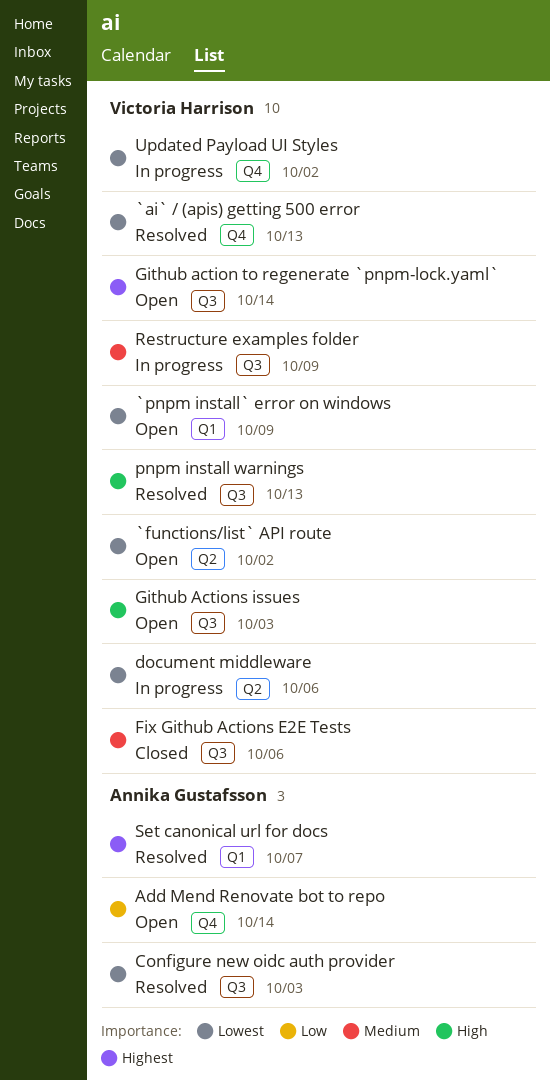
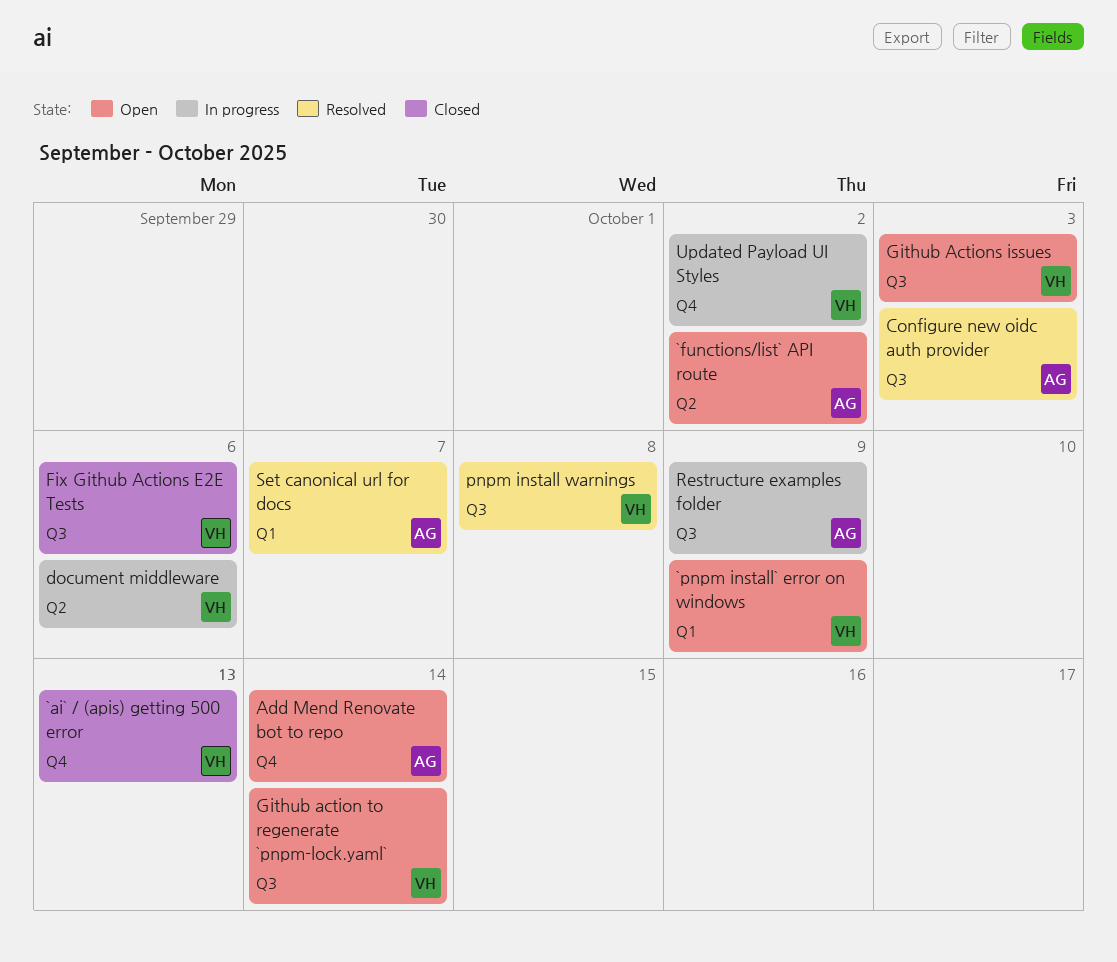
`ai` / (apis) getting 500 error, status: Resolved -> Closed
`functions/list` API route, owner: Victoria Harrison -> Annika Gustafsson
pnpm install warnings, due: Oct 13 -> Oct 8
Restructure examples folder, owner: Victoria Harrison -> Annika Gustafsson

